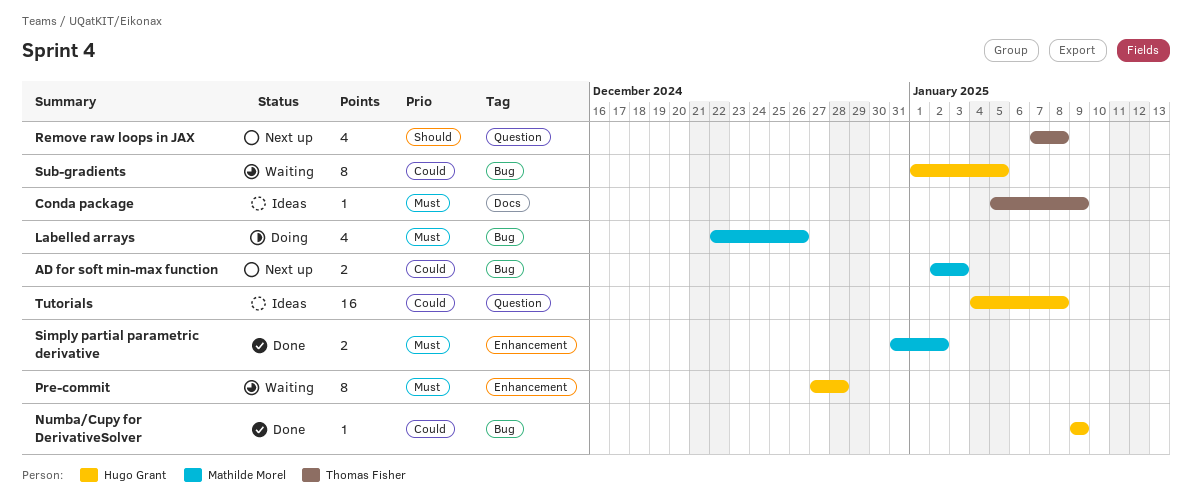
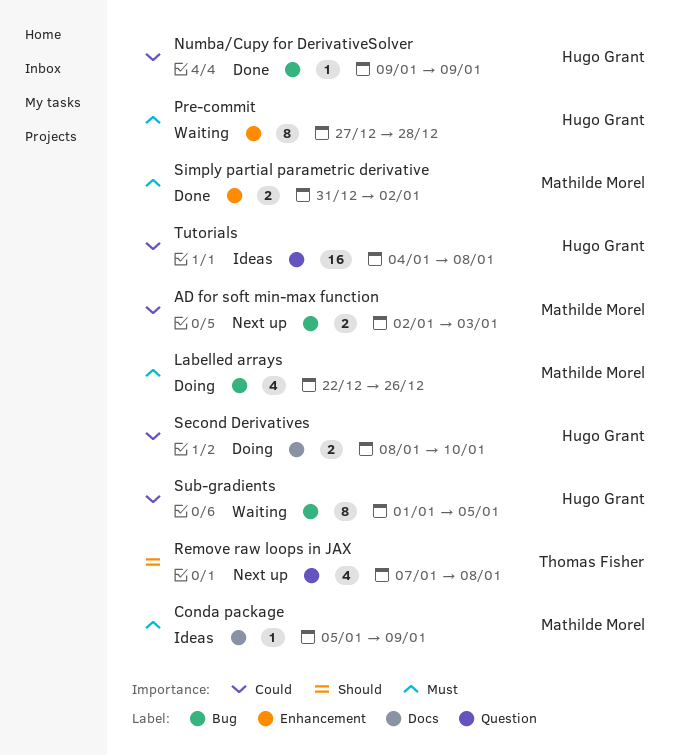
Conda package, owner: Thomas Fisher -> Mathilde Morel
Second Derivatives: none -> present

